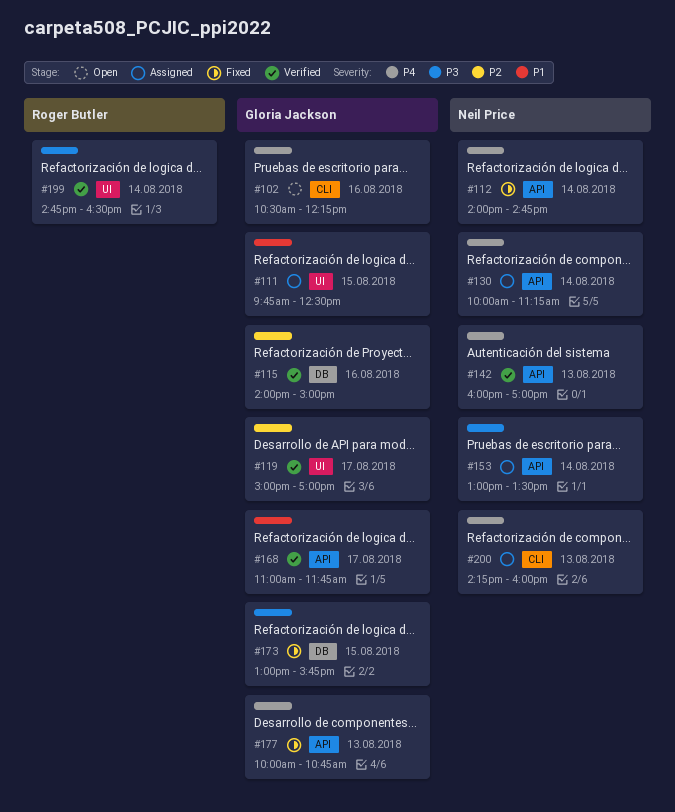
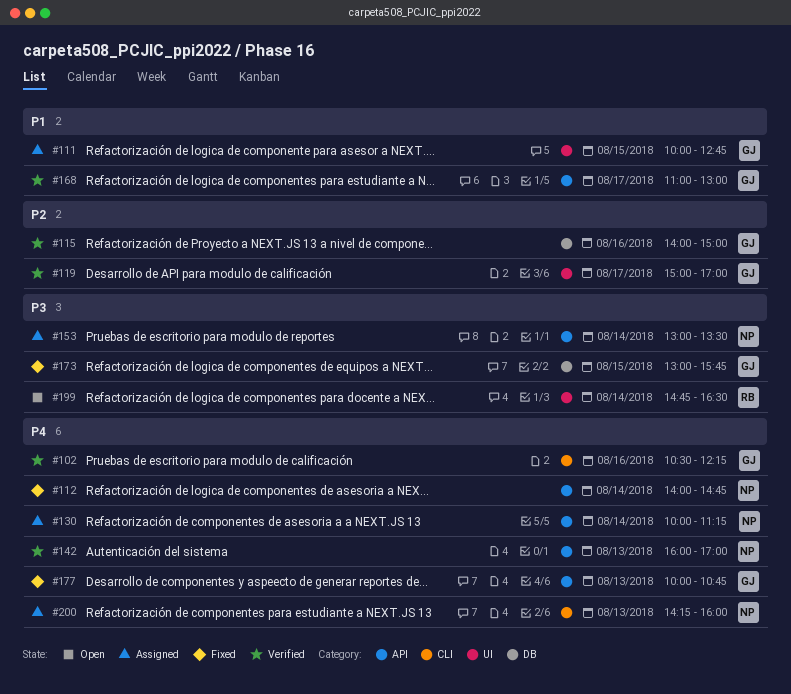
#102, status: Open -> Verified
#111, begins: 09:45 -> 10:00
#111, ends: 12:30 -> 12:45
#168, ends: 11:45 -> 13:00
#199, status: Verified -> Open

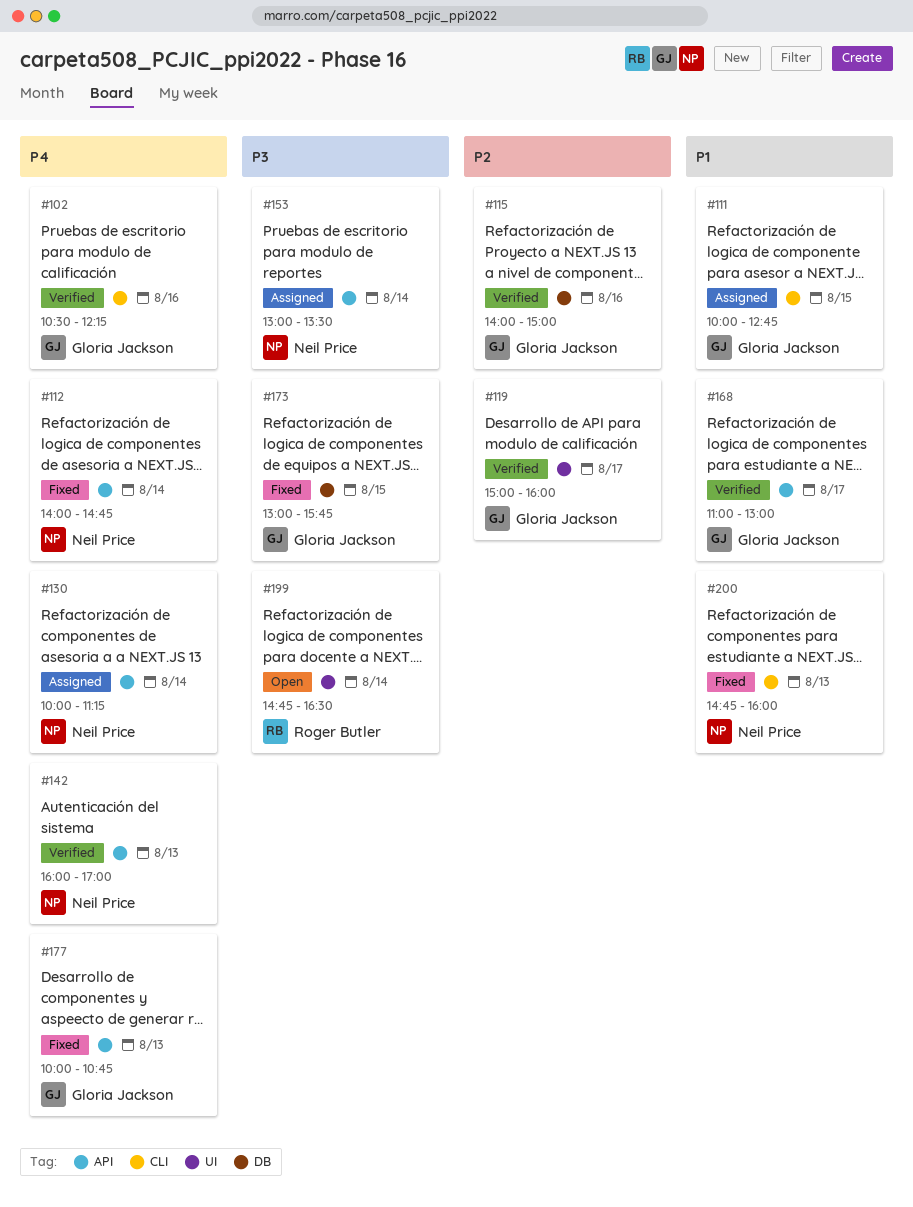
#111, label: UI -> CLI
#119, ends: 17:00 -> 16:00
#200, status: Assigned -> Fixed
#200, priority: P4 -> P1
#200, begins: 14:15 -> 14:45

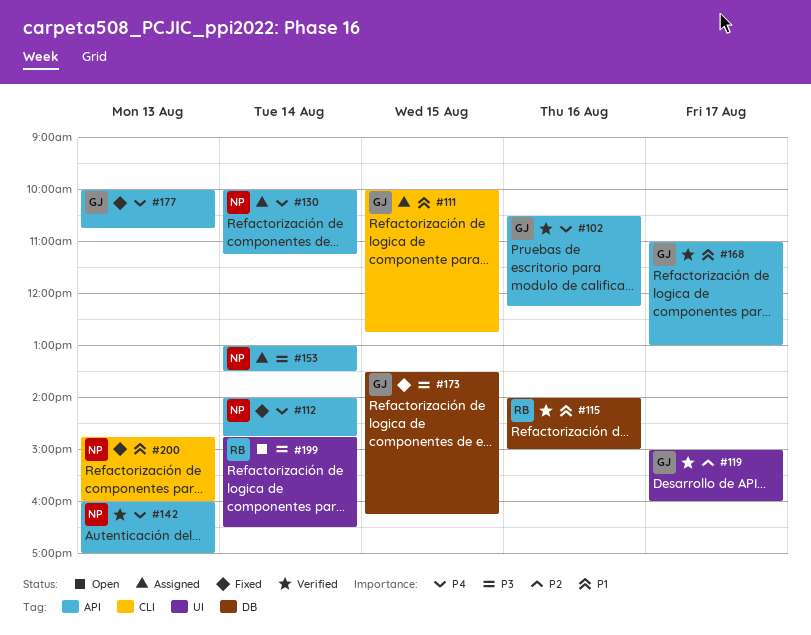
#102, label: CLI -> API
#115, owner: Gloria Jackson -> Roger Butler
#115, priority: P2 -> P1
#173, begins: 13:00 -> 13:30
#173, ends: 15:45 -> 16:15

